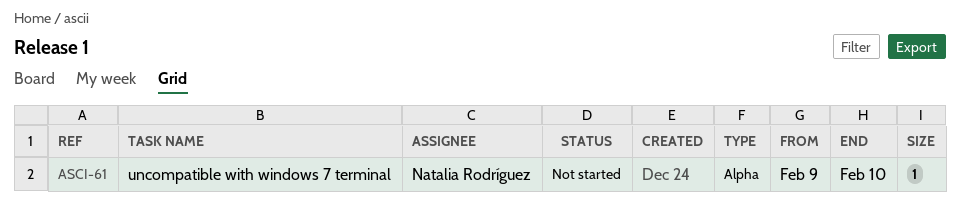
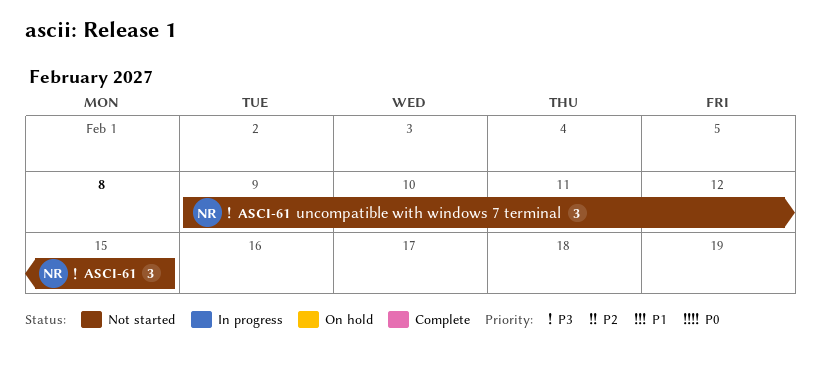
ASCI-61, estimate: 1 -> 3
ASCI-61, due: Feb 10 -> Feb 15

